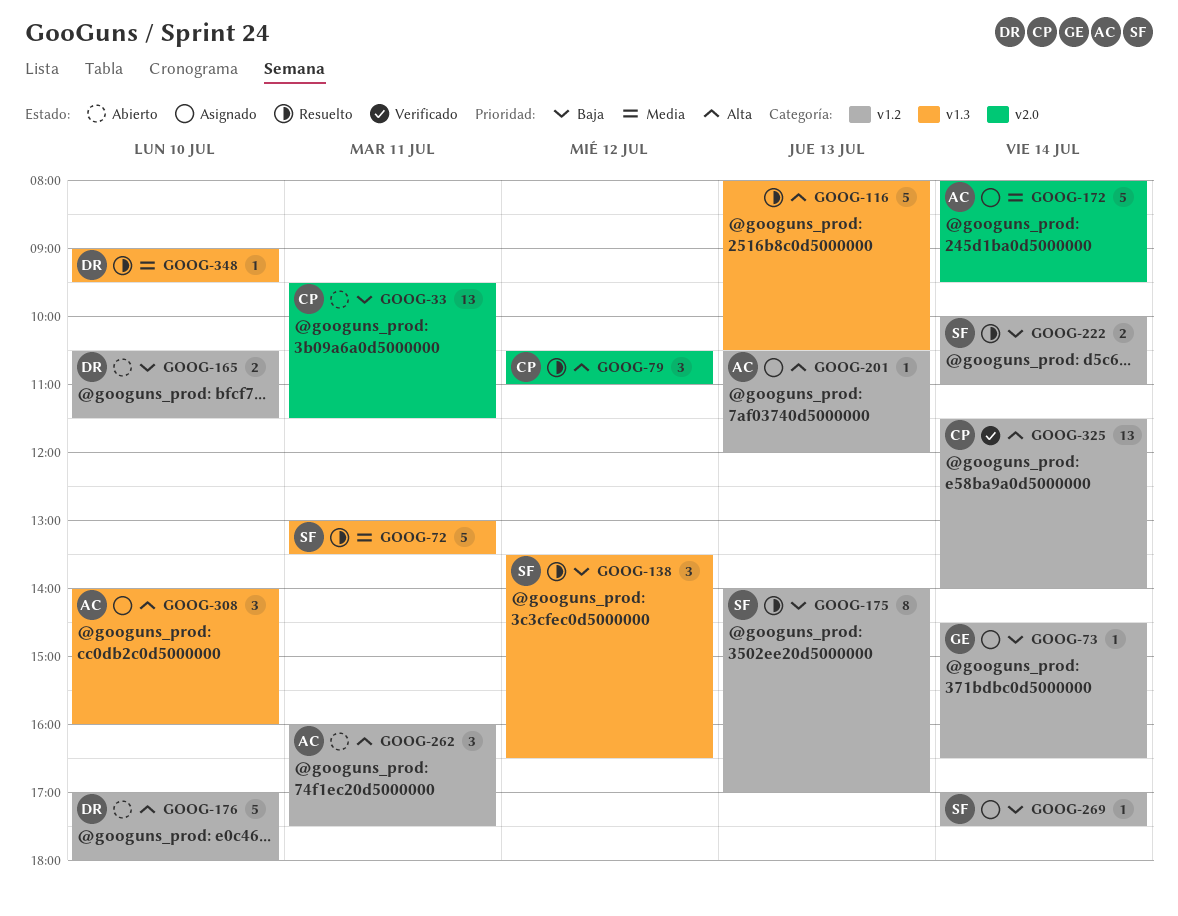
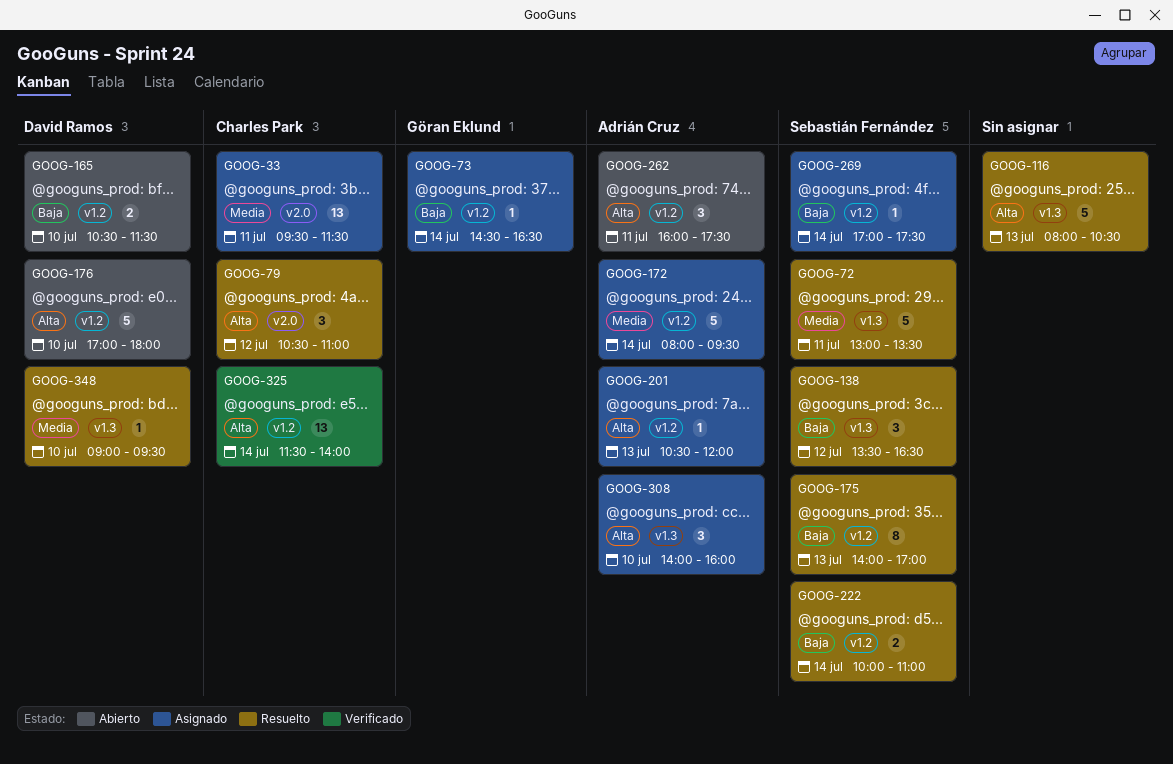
GOOG-33, status: Abierto -> Asignado
GOOG-33, priority: Baja -> Media
GOOG-172, label: v2.0 -> v1.2

